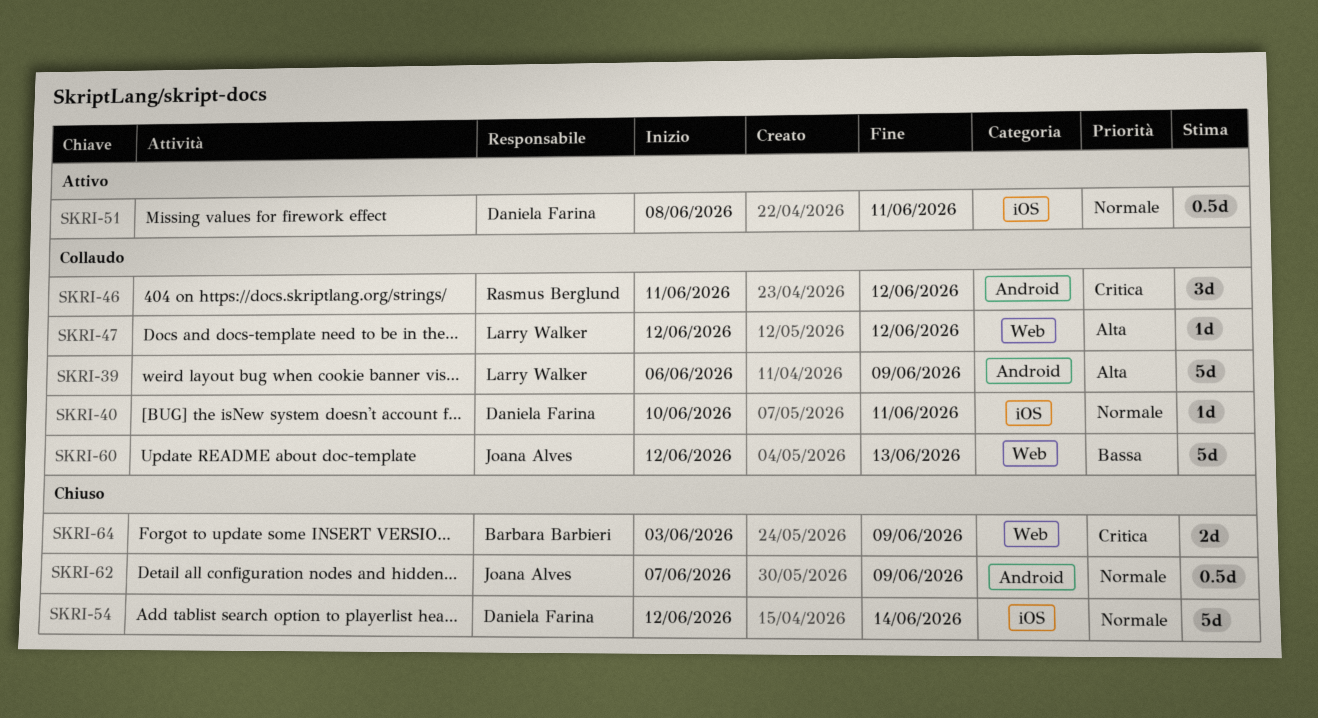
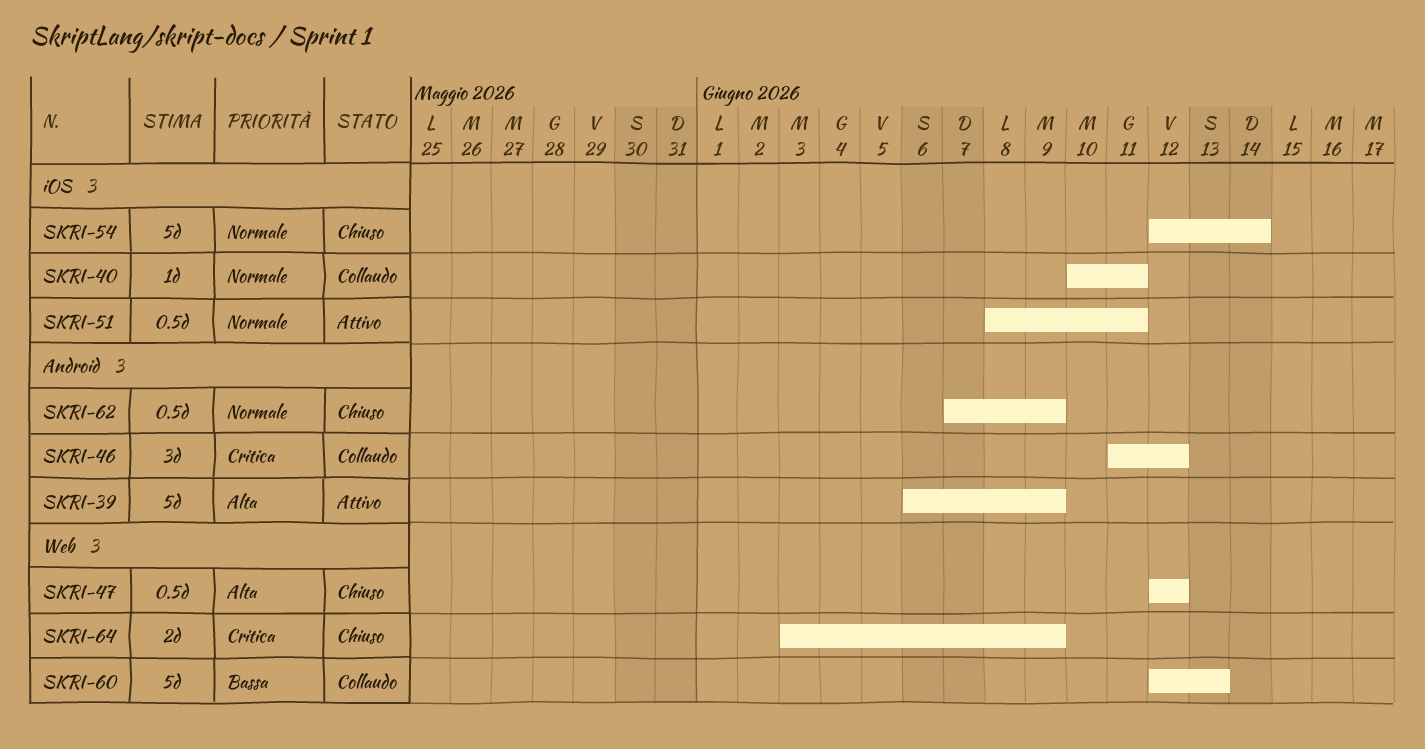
SKRI-39, status: Collaudo -> Attivo
SKRI-47, status: Collaudo -> Chiuso
SKRI-47, estimate: 1d -> 0.5d

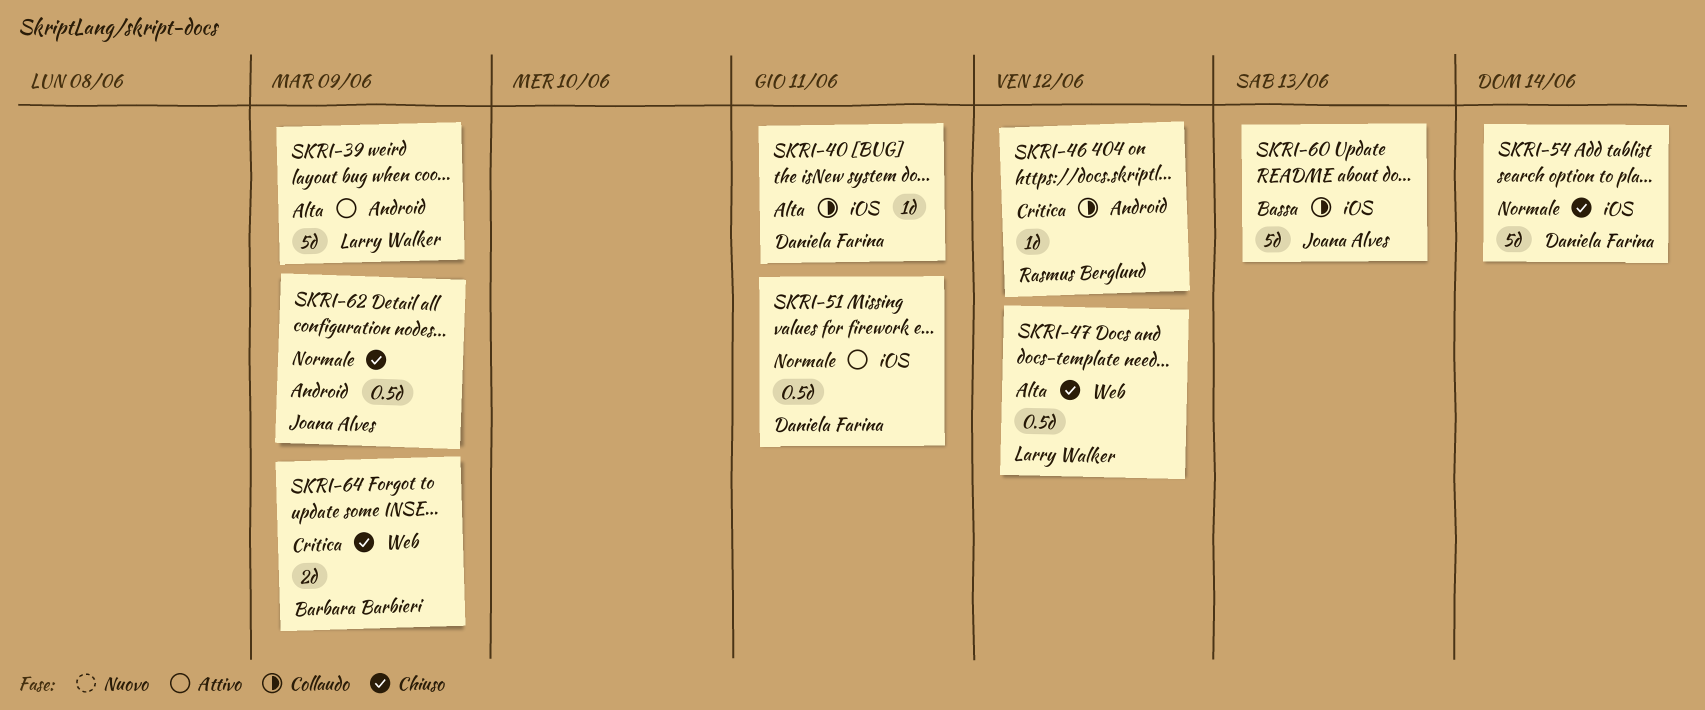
SKRI-40, priority: Normale -> Alta
SKRI-46, estimate: 3d -> 1d
SKRI-60, label: Web -> iOS

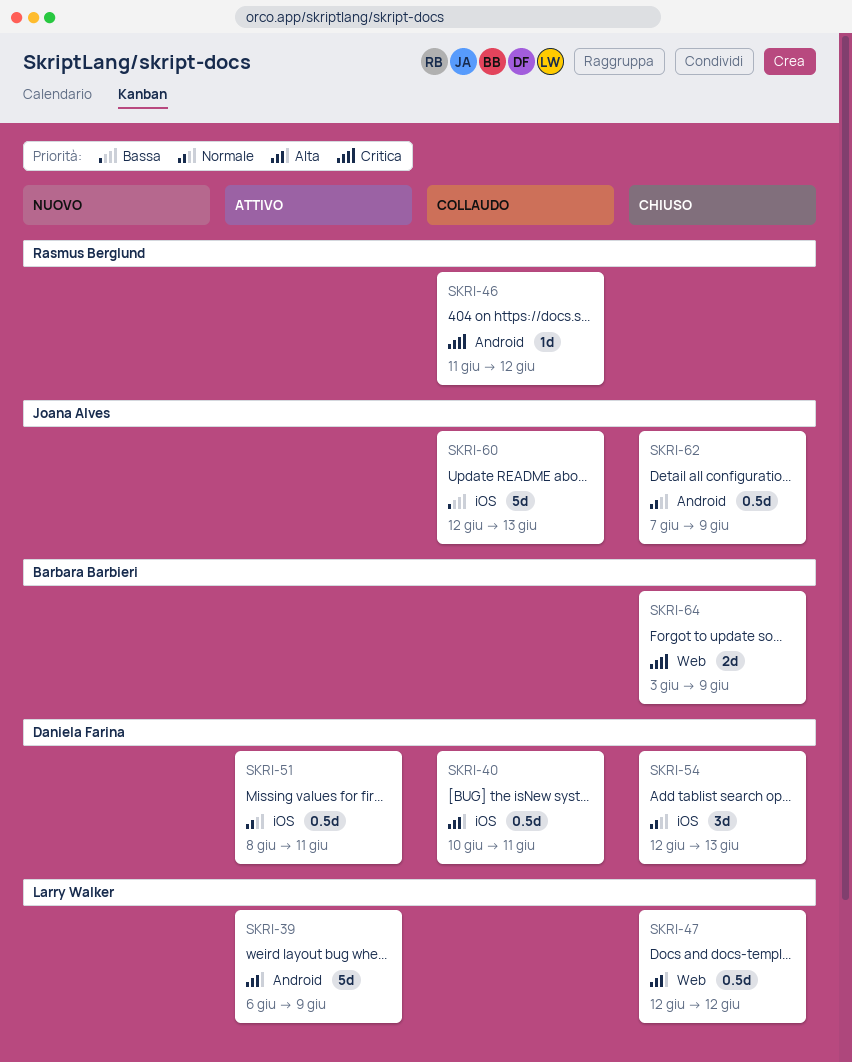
SKRI-40, estimate: 1d -> 0.5d
SKRI-54, estimate: 5d -> 3d
SKRI-54, due: Jun 14 -> Jun 13

